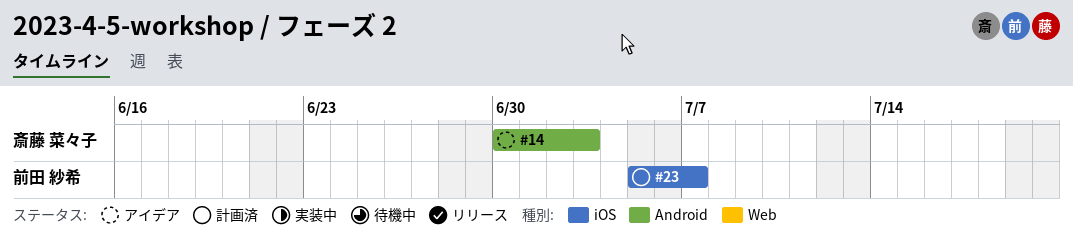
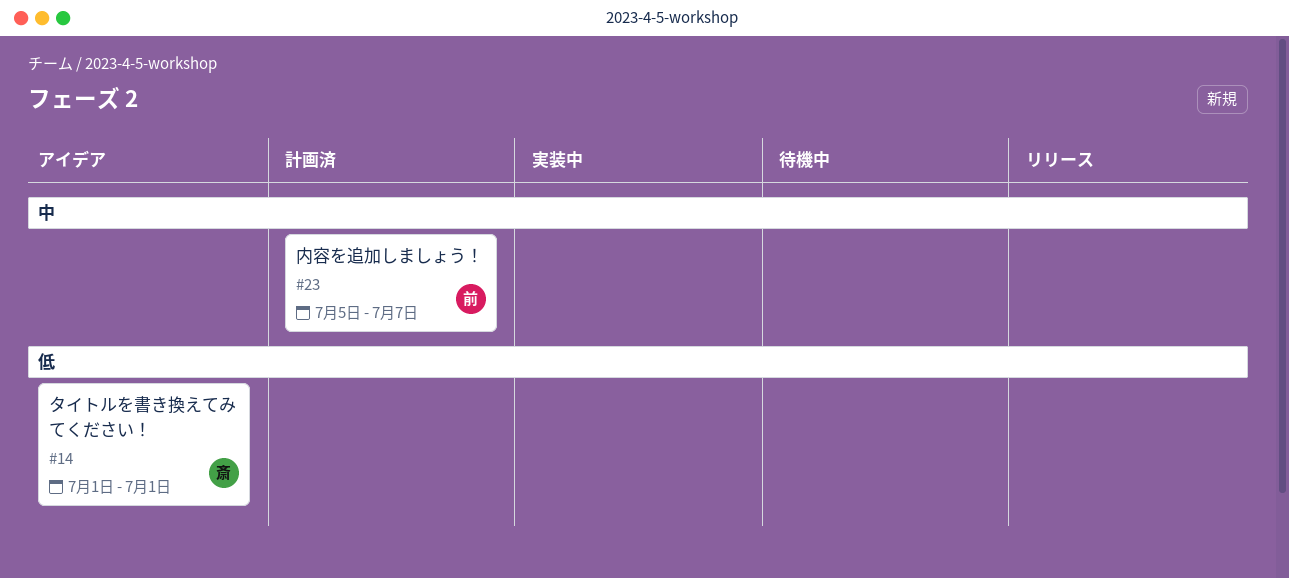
#14, start: Jun 30 -> Jul 1
#14, due: Jul 3 -> Jul 1

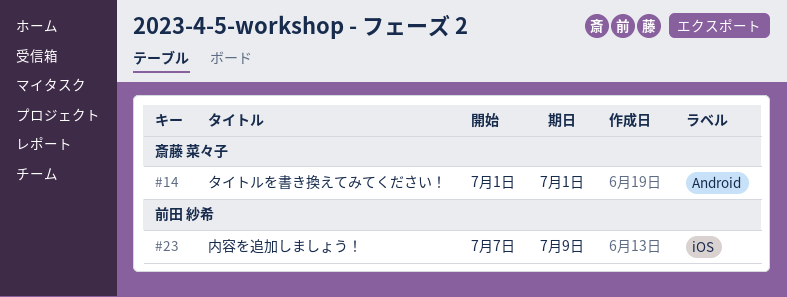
#23, start: Jul 5 -> Jul 7
#23, due: Jul 7 -> Jul 9

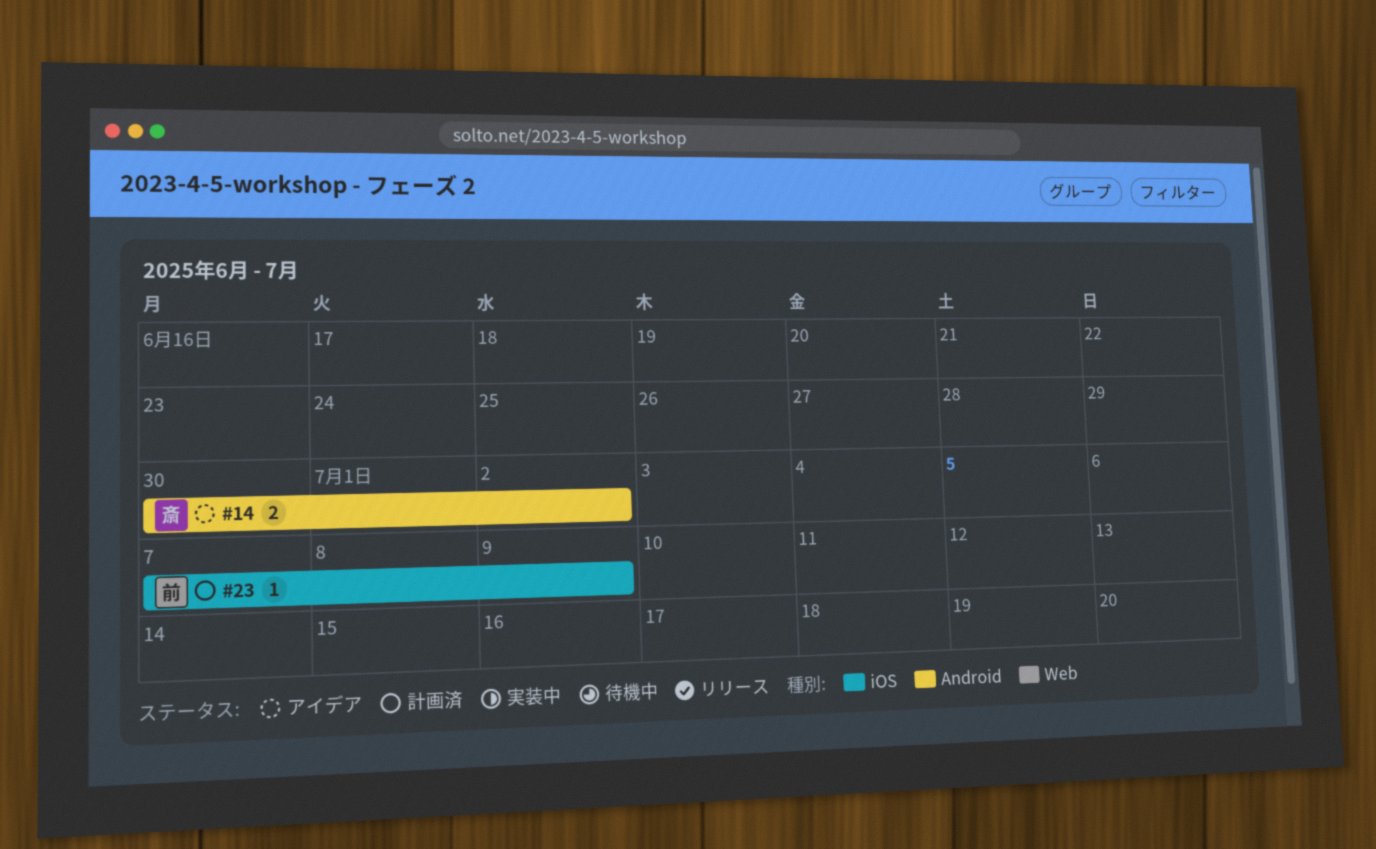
#14, start: Jul 1 -> Jun 30
#14, due: Jul 1 -> Jul 2

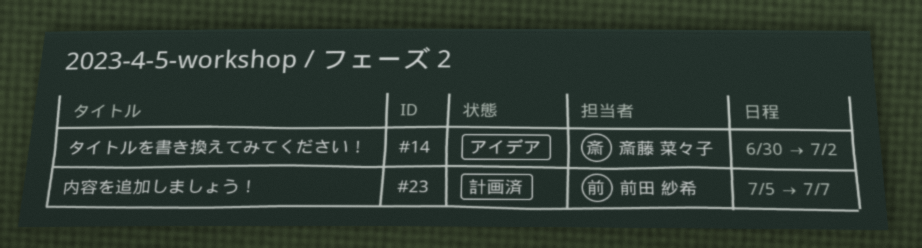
#23, start: Jul 7 -> Jul 5
#23, due: Jul 9 -> Jul 7

